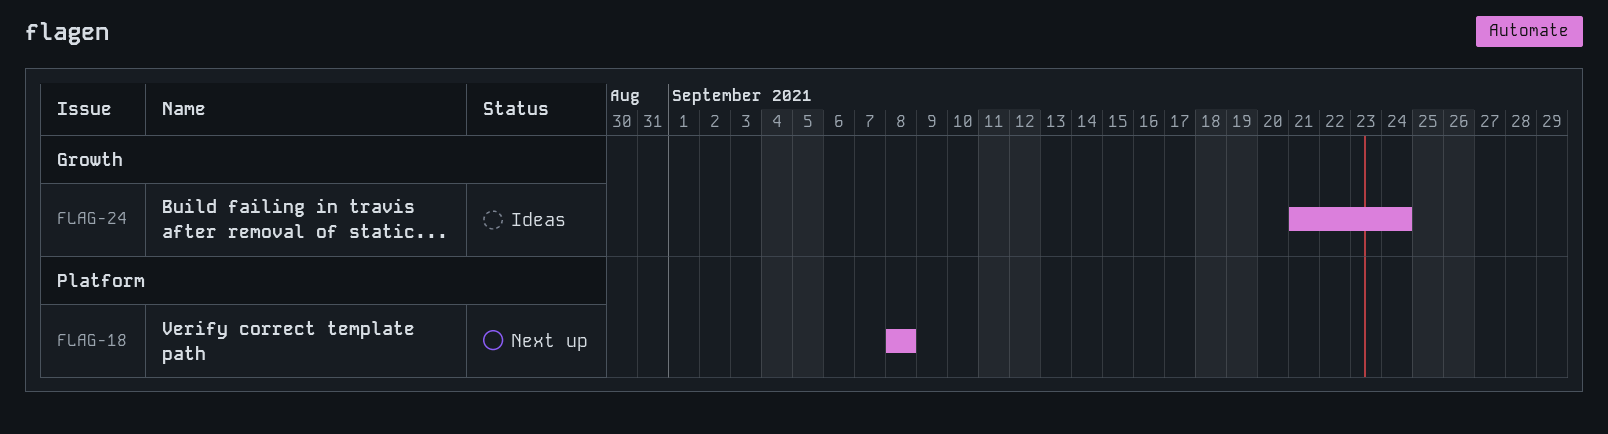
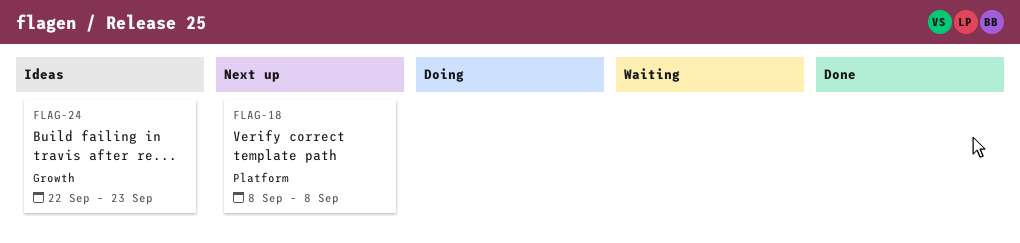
FLAG-24, start: Sep 21 -> Sep 22
FLAG-24, due: Sep 24 -> Sep 23

